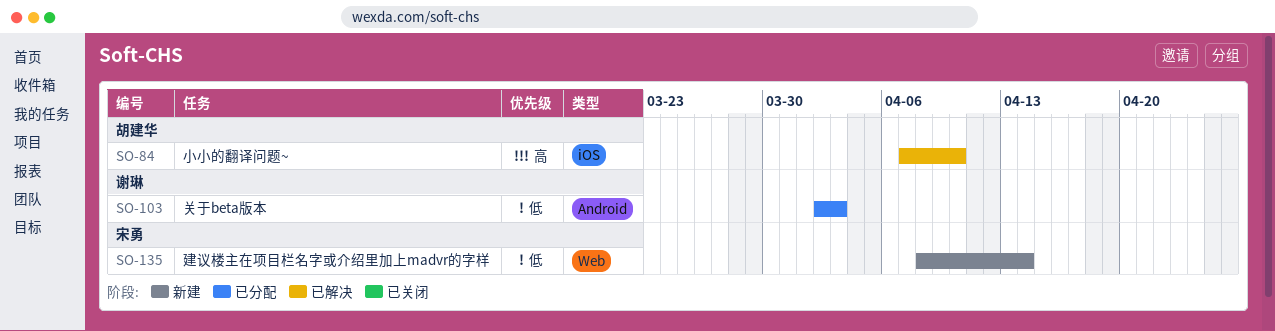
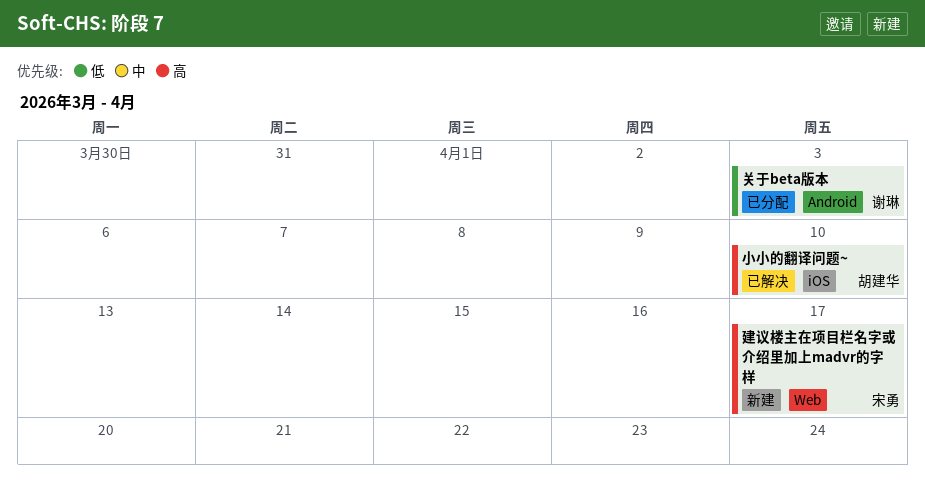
建议楼主在项目栏名字或介绍里加上madvr的字样, priority: 低 -> 高
建议楼主在项目栏名字或介绍里加上madvr的字样, due: Apr 14 -> Apr 17

